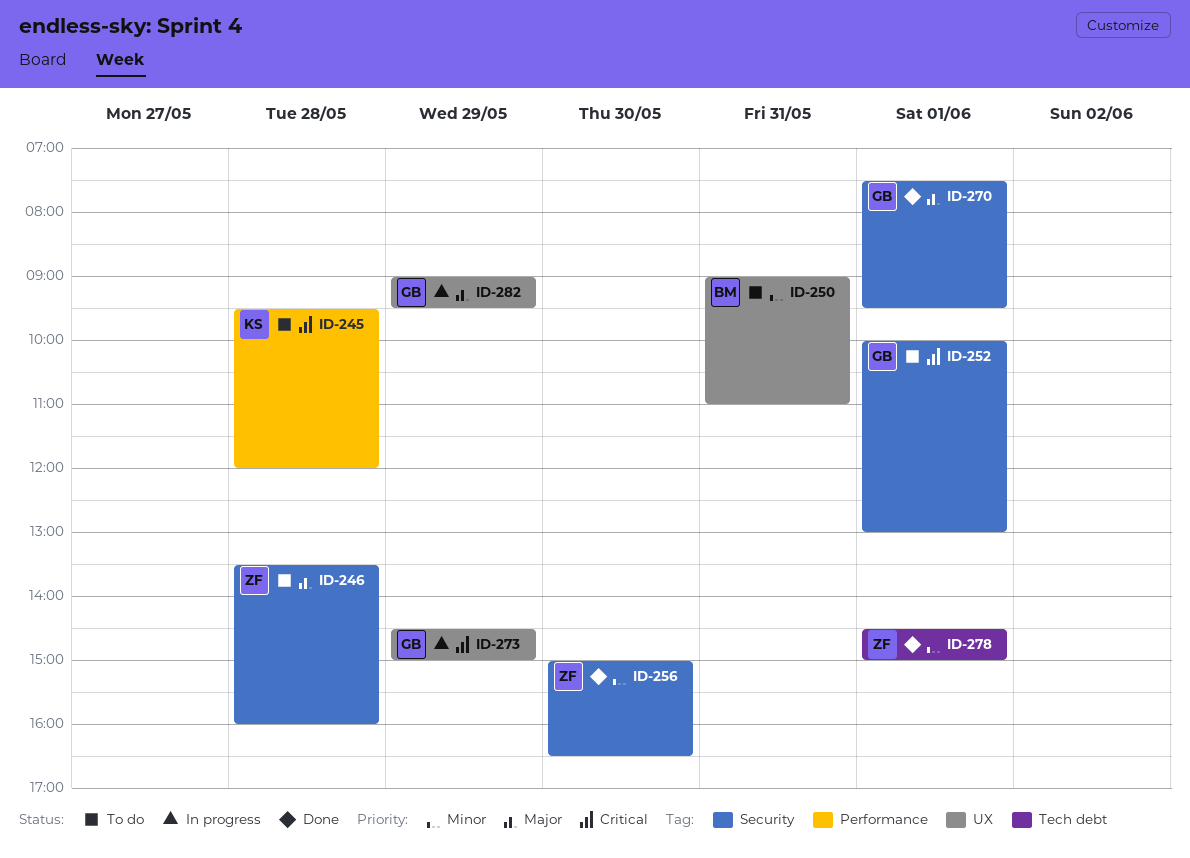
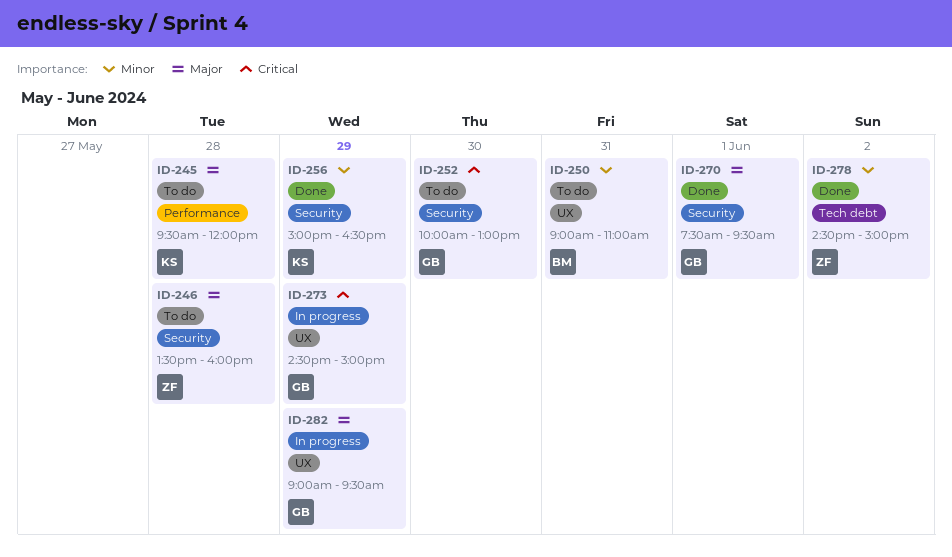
ID-245, priority: Critical -> Major
ID-252, day: Jun 1 -> May 30
ID-256, owner: ZF -> KS
ID-256, day: May 30 -> May 29
ID-278, day: Jun 1 -> Jun 2

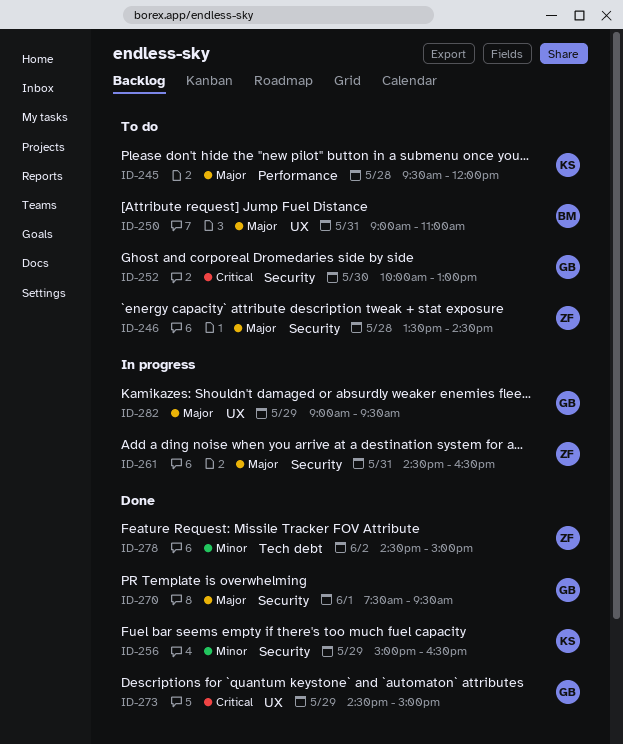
ID-246, ends: 16:00 -> 14:30
ID-250, priority: Minor -> Major
ID-261: none -> present
ID-273, status: In progress -> Done

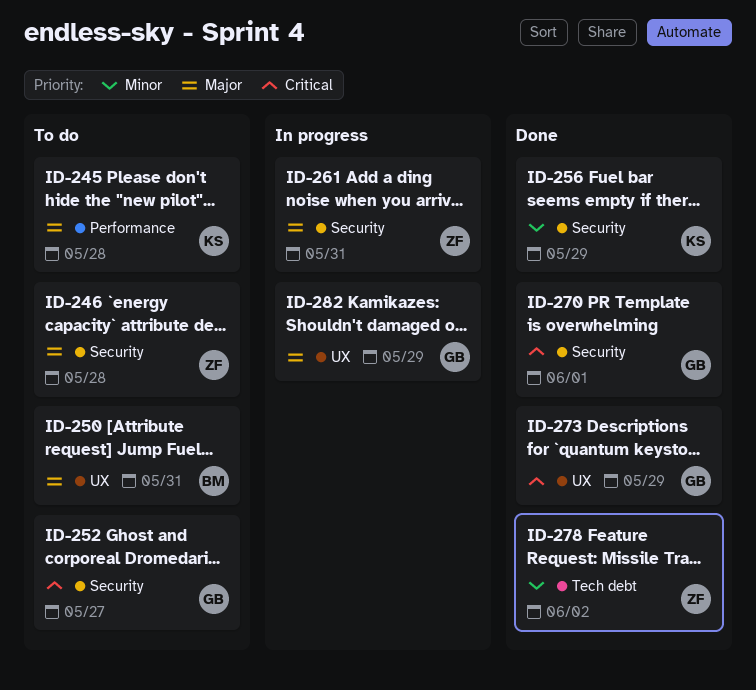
ID-252, day: May 30 -> May 27
ID-270, priority: Major -> Critical

